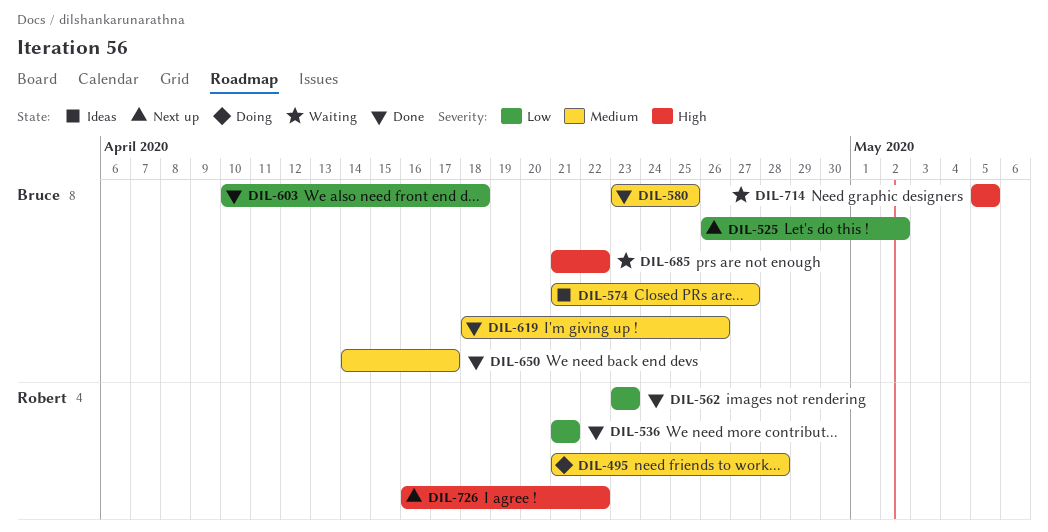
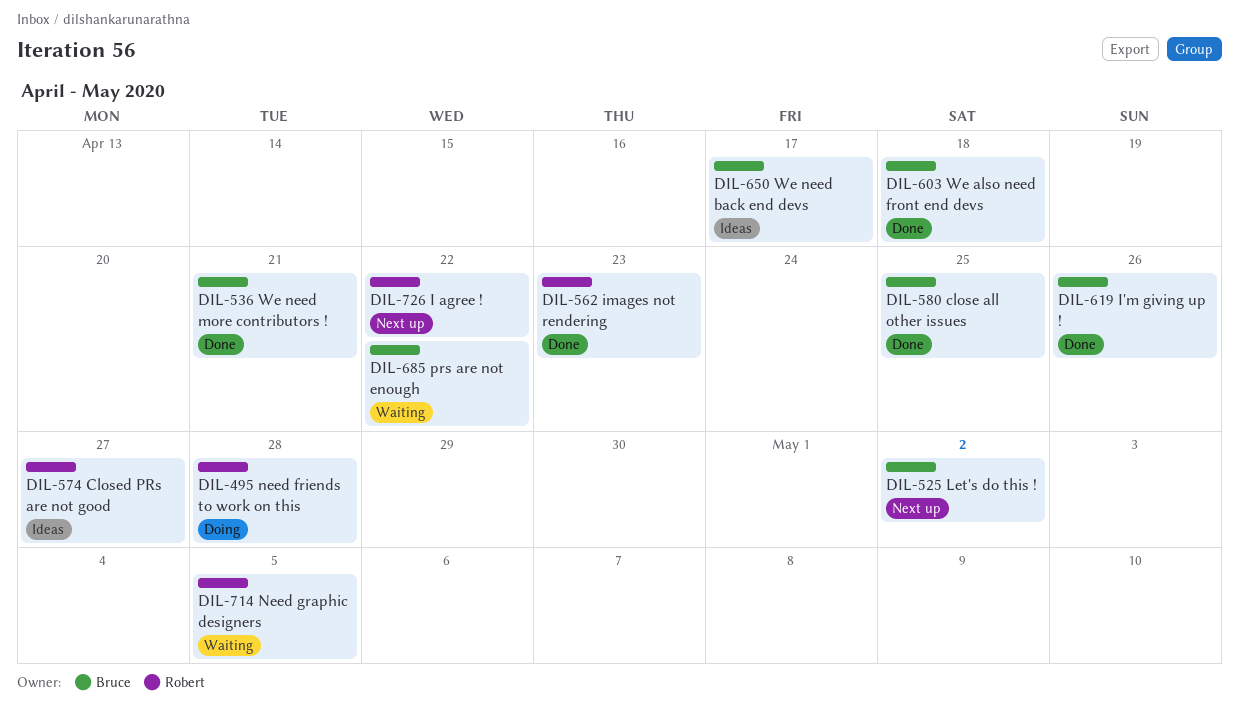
DIL-536, owner: Robert -> Bruce
DIL-574, owner: Bruce -> Robert
DIL-650, status: Done -> Ideas
DIL-714, owner: Bruce -> Robert

